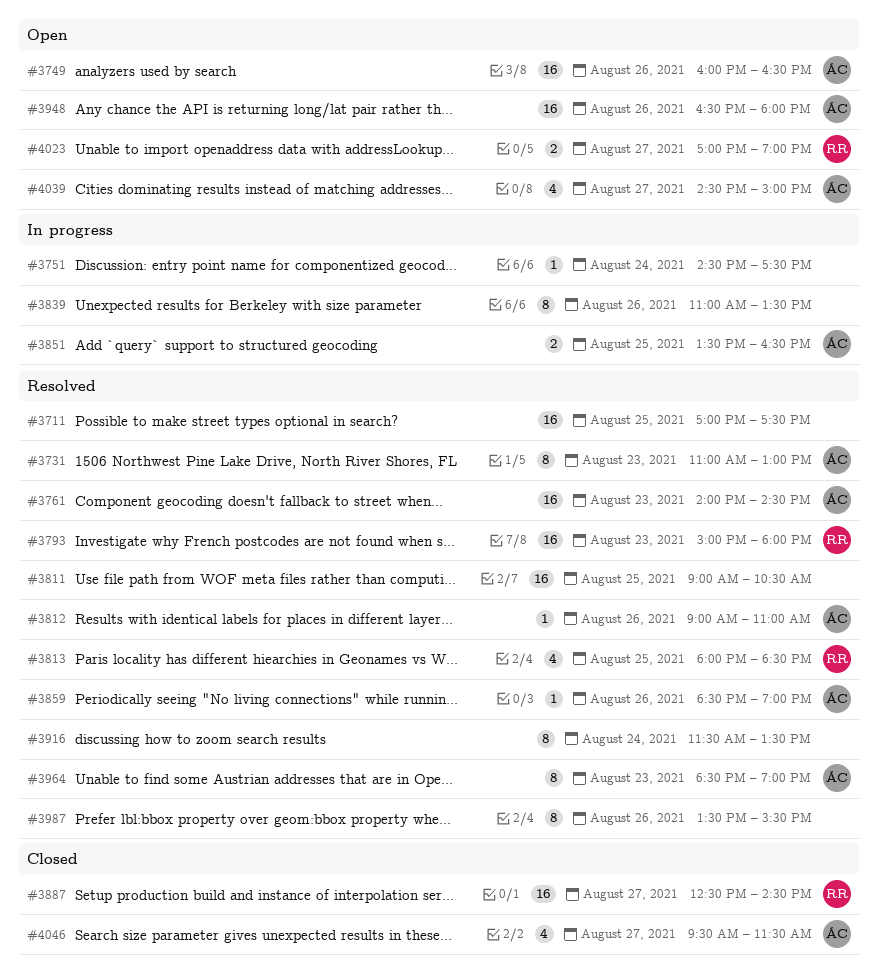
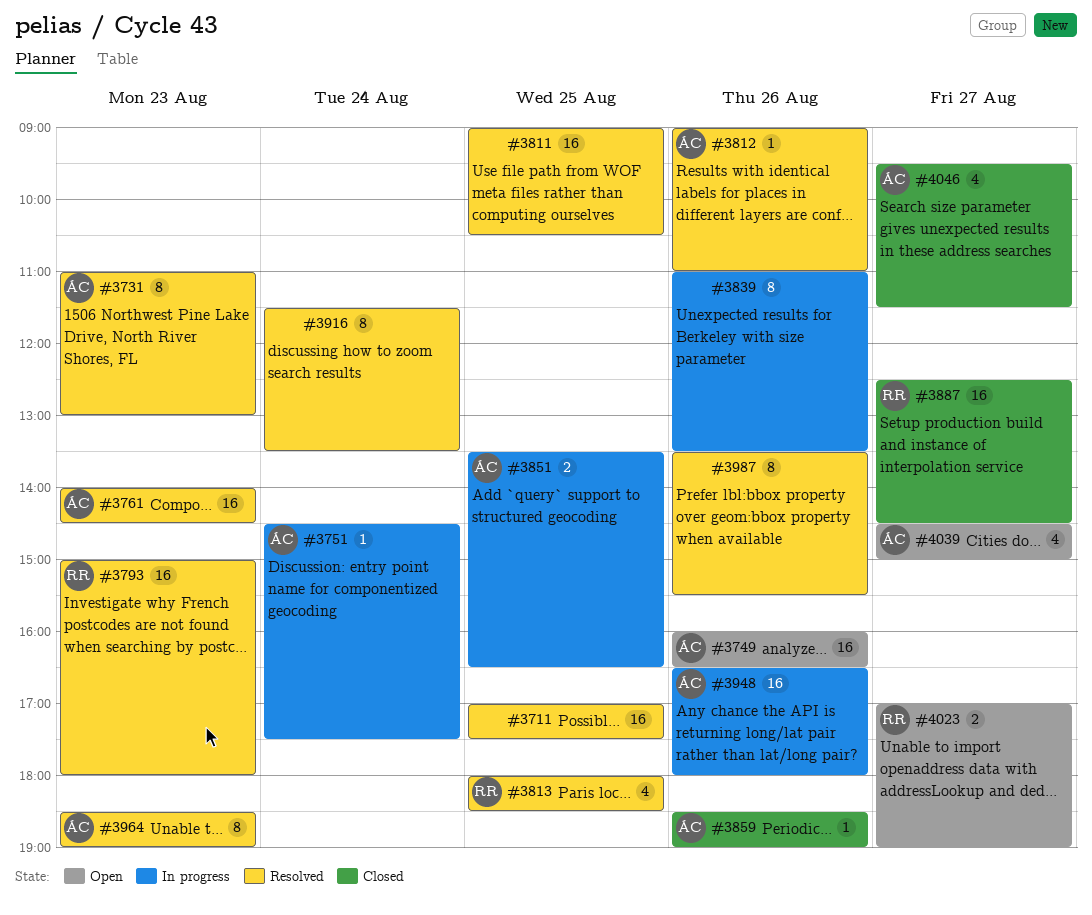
#3751, owner: none -> ÁC
#3859, status: Resolved -> Closed
#3948, status: Open -> In progress

